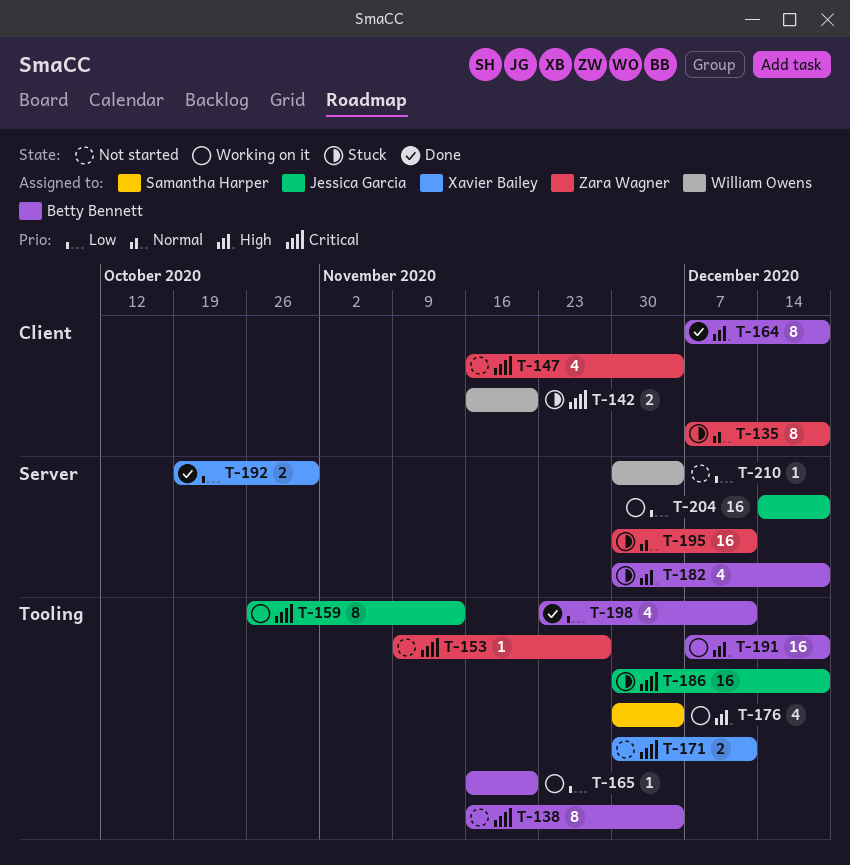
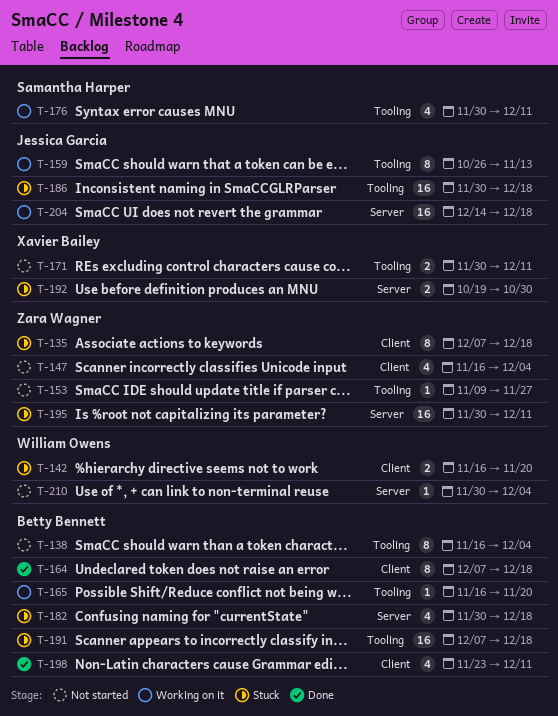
T-176, due: Dec 4 -> Dec 11
T-191, status: Working on it -> Stuck
T-192, status: Done -> Stuck
T-198, label: Tooling -> Client

